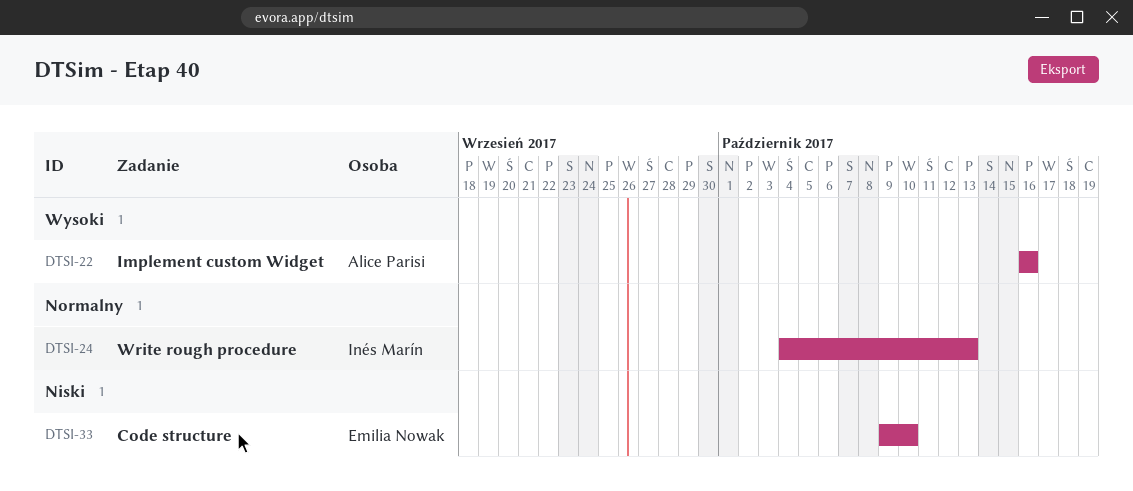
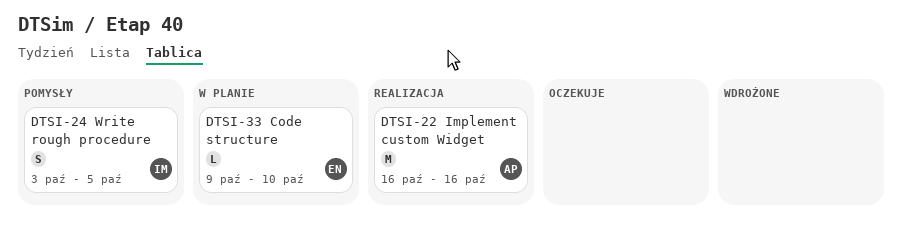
DTSI-24, start: Oct 4 -> Oct 3
DTSI-24, due: Oct 13 -> Oct 5

